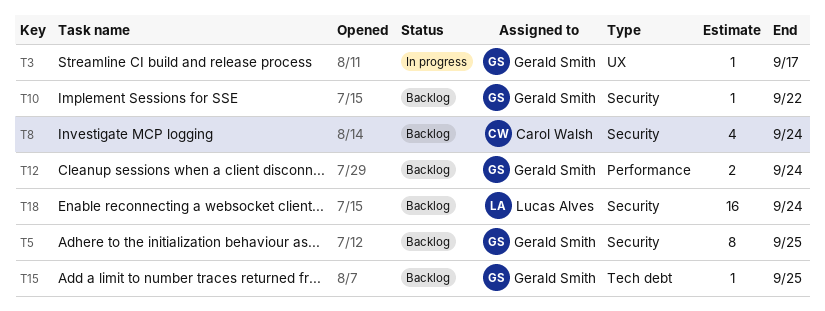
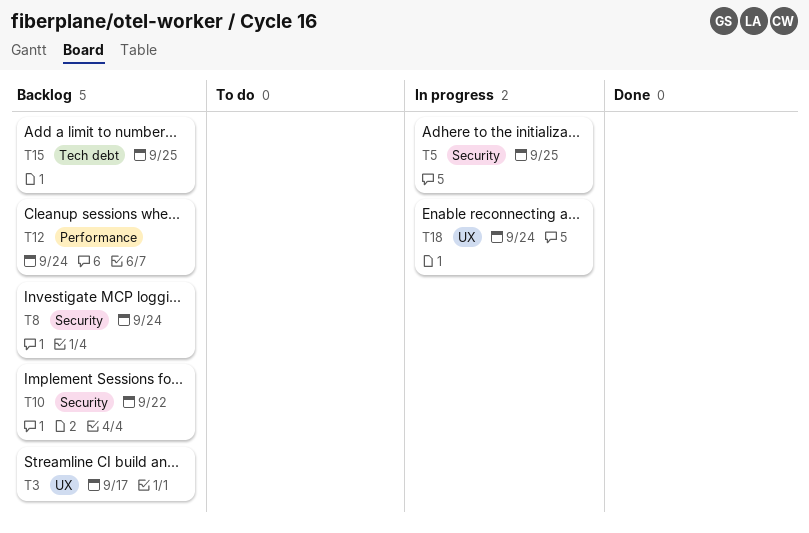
T3, status: In progress -> Backlog
T5, status: Backlog -> In progress
T18, status: Backlog -> In progress
T18, label: Security -> UX

